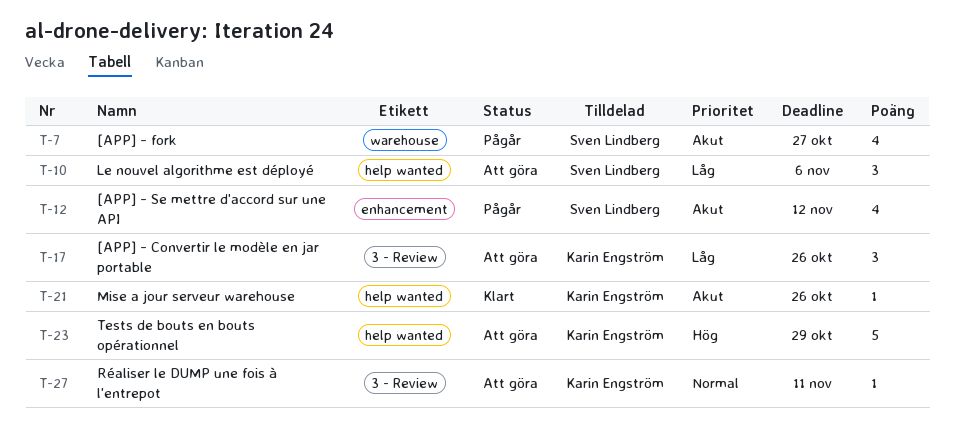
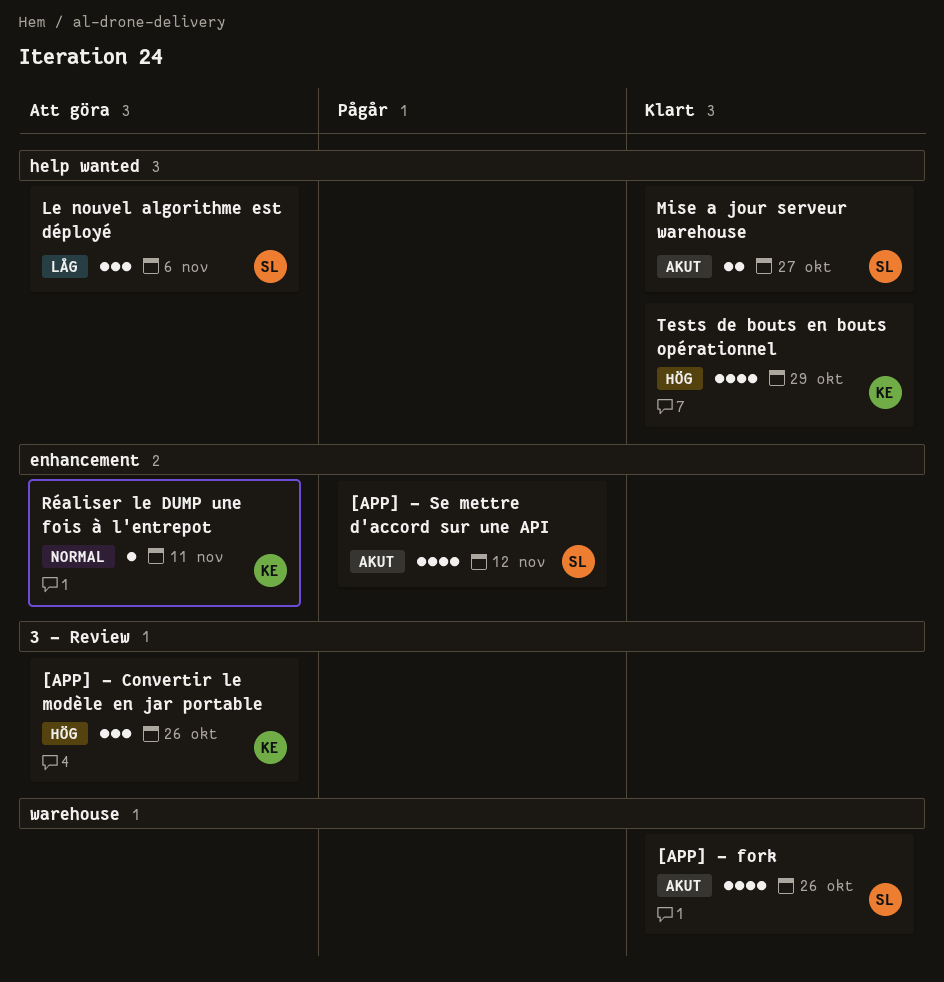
[APP] - Convertir le modèle en jar portable, priority: Låg -> Hög
[APP] - fork, status: Pågår -> Klart
[APP] - fork, due: Oct 27 -> Oct 26
Mise a jour serveur warehouse, owner: Karin Engström -> Sven Lindberg
Mise a jour serveur warehouse, estimate: 1 -> 2
Mise a jour serveur warehouse, due: Oct 26 -> Oct 27
Réaliser le DUMP une fois à l'entrepot, label: 3 - Review -> enhancement
Tests de bouts en bouts opérationnel, status: Att göra -> Klart
Tests de bouts en bouts opérationnel, estimate: 5 -> 4

